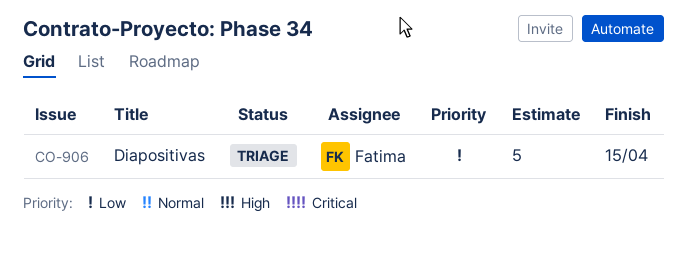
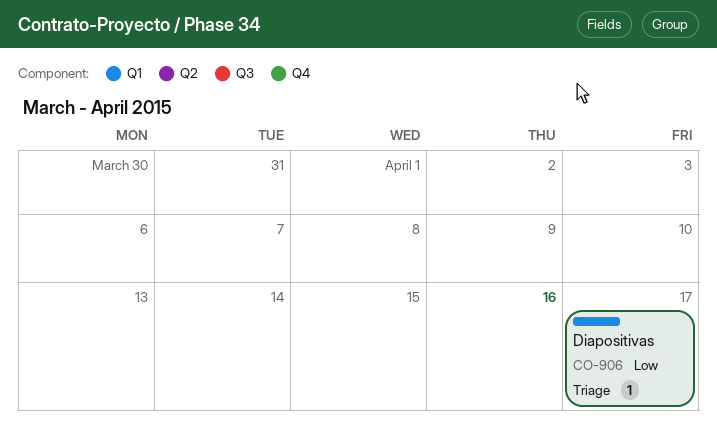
CO-906, estimate: 5 -> 1
CO-906, due: Apr 15 -> Apr 17

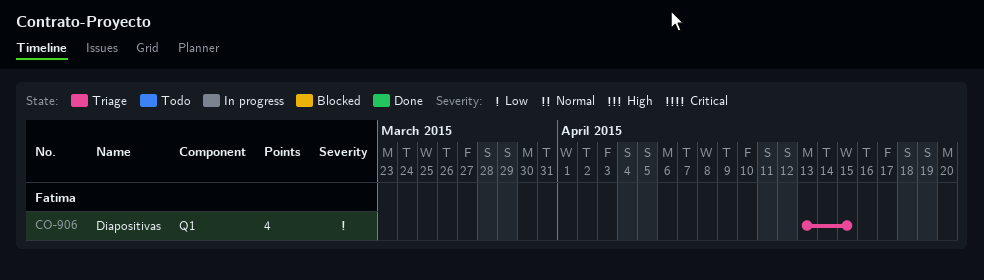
CO-906, estimate: 1 -> 4
CO-906, due: Apr 17 -> Apr 15

